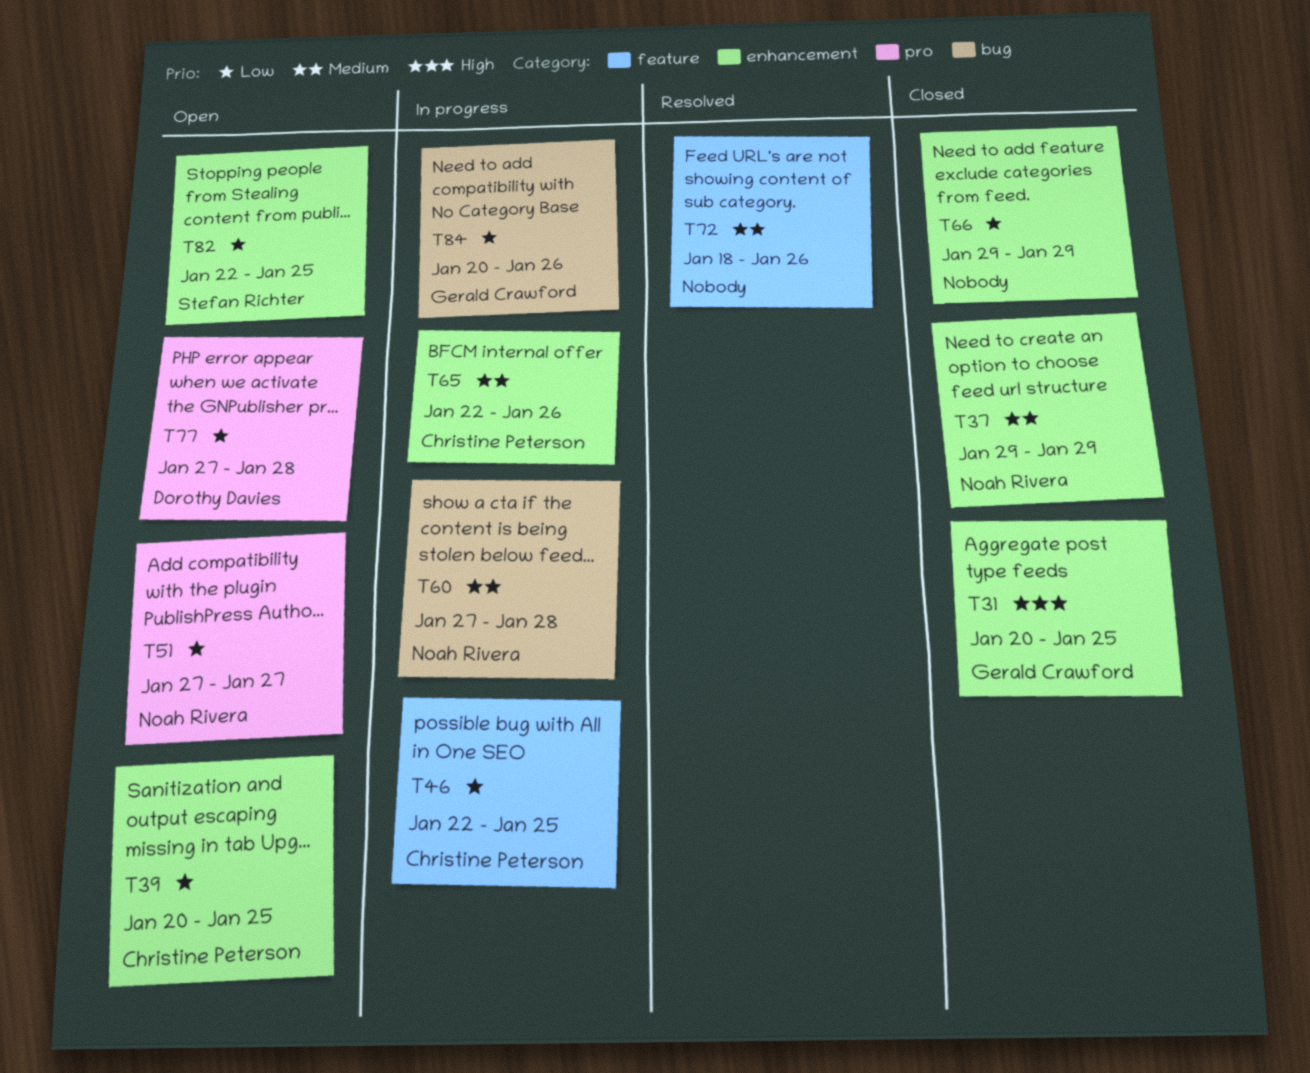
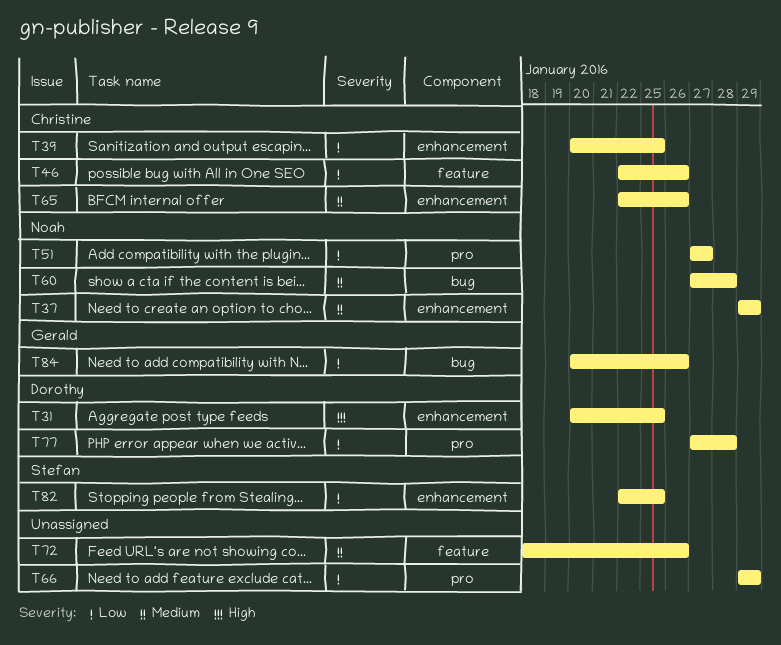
T31, owner: Gerald Crawford -> Dorothy Davies
T46, due: Jan 25 -> Jan 26
T66, label: enhancement -> pro

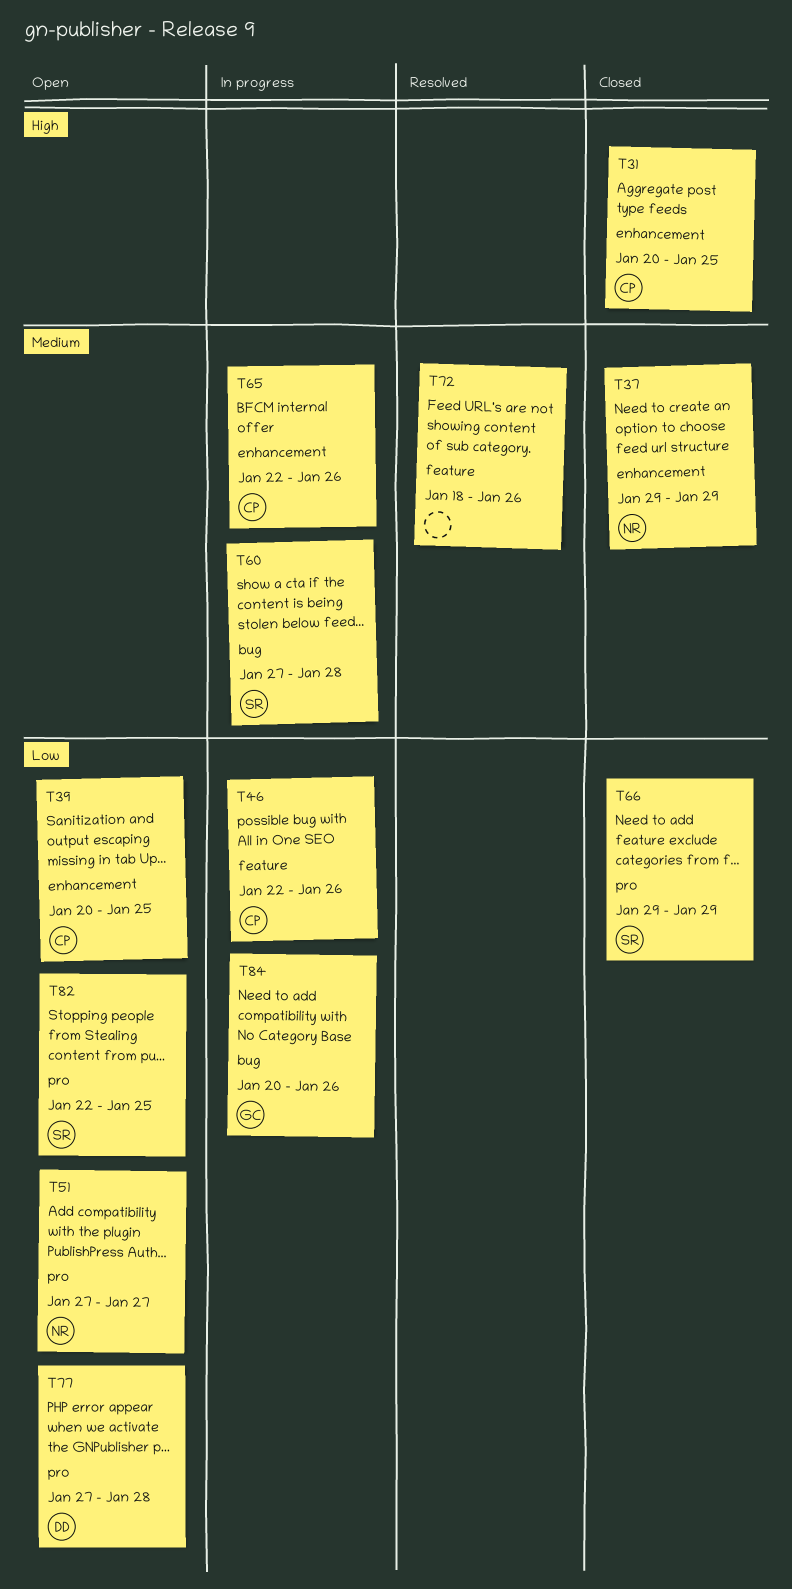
T31, owner: Dorothy -> Christine
T60, owner: Noah -> Stefan
T66, owner: none -> Stefan
T82, label: enhancement -> pro

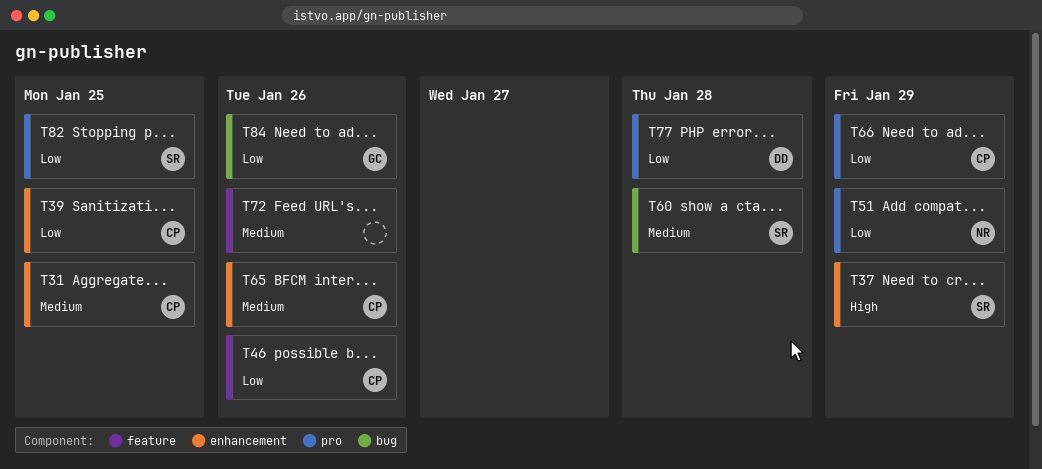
T31, priority: High -> Medium
T37, owner: NR -> SR
T37, priority: Medium -> High
T51, due: Jan 27 -> Jan 29
T66, owner: SR -> CP

